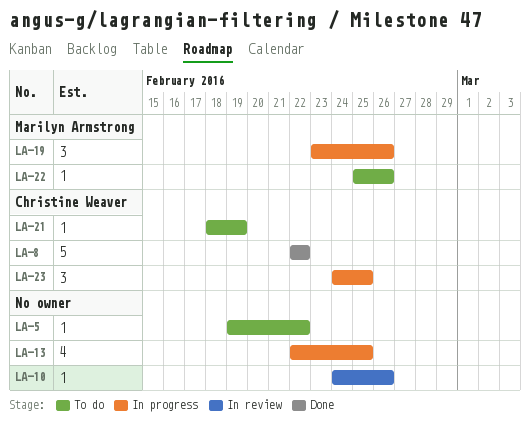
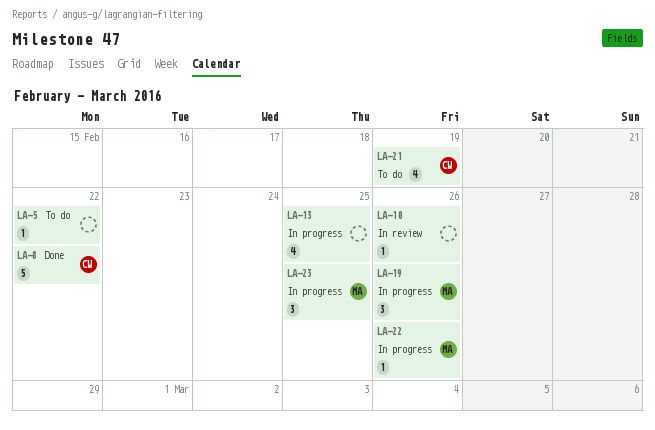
LA-21, estimate: 1 -> 4
LA-22, status: To do -> In progress
LA-23, owner: Christine Weaver -> Marilyn Armstrong

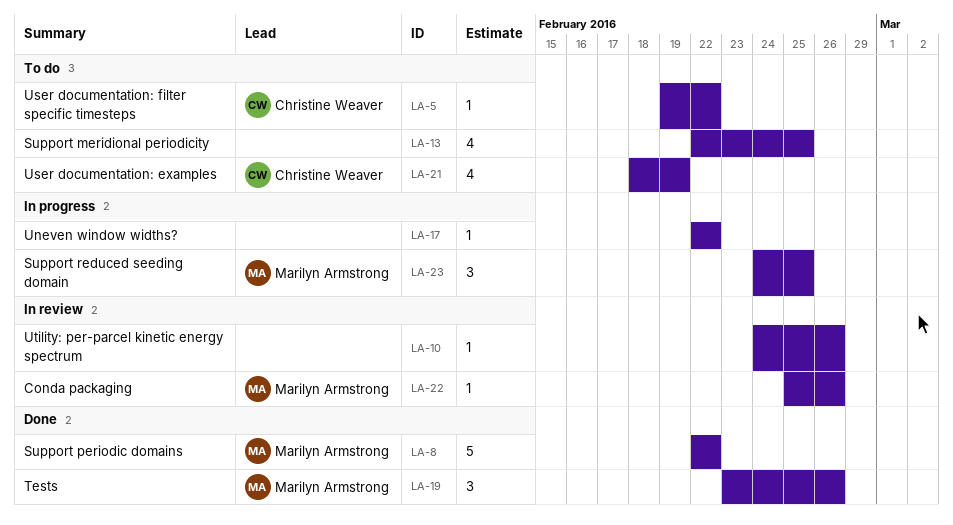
LA-5, owner: none -> Christine Weaver
LA-8, owner: Christine Weaver -> Marilyn Armstrong
LA-13, status: In progress -> To do
LA-17: none -> present
LA-19, status: In progress -> Done
LA-22, status: In progress -> In review

